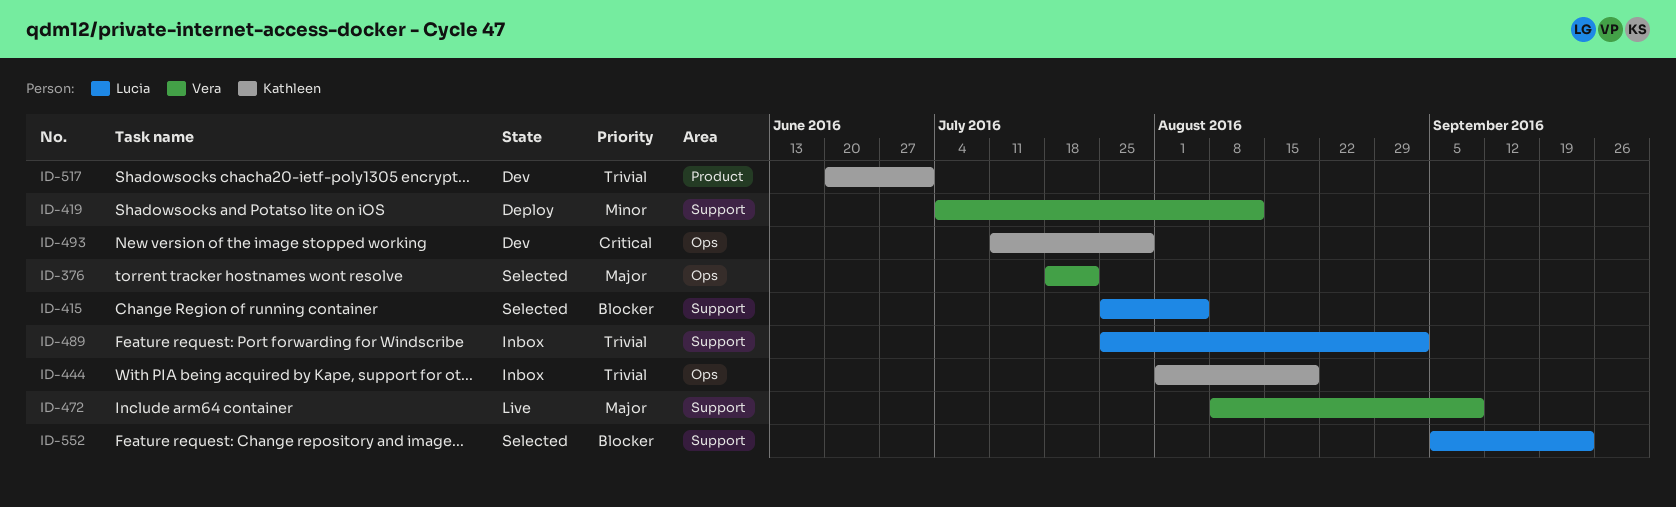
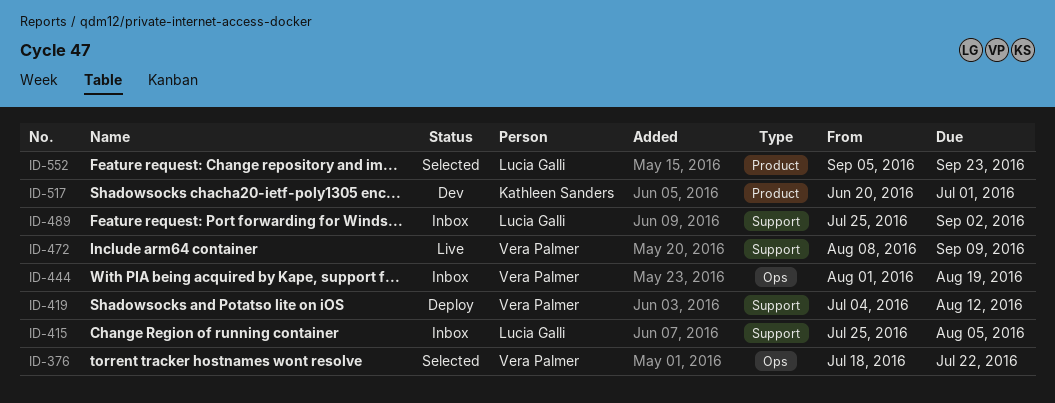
ID-415, status: Selected -> Inbox
ID-444, owner: Kathleen Sanders -> Vera Palmer
ID-493: present -> none
ID-552, label: Support -> Product

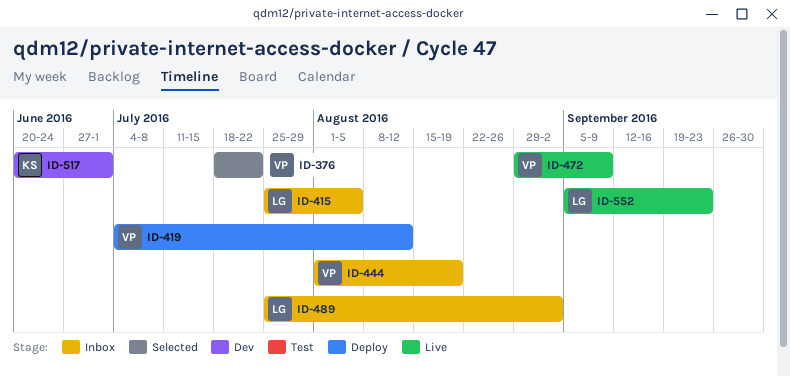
ID-472, start: Aug 8 -> Aug 29
ID-552, status: Selected -> Live

